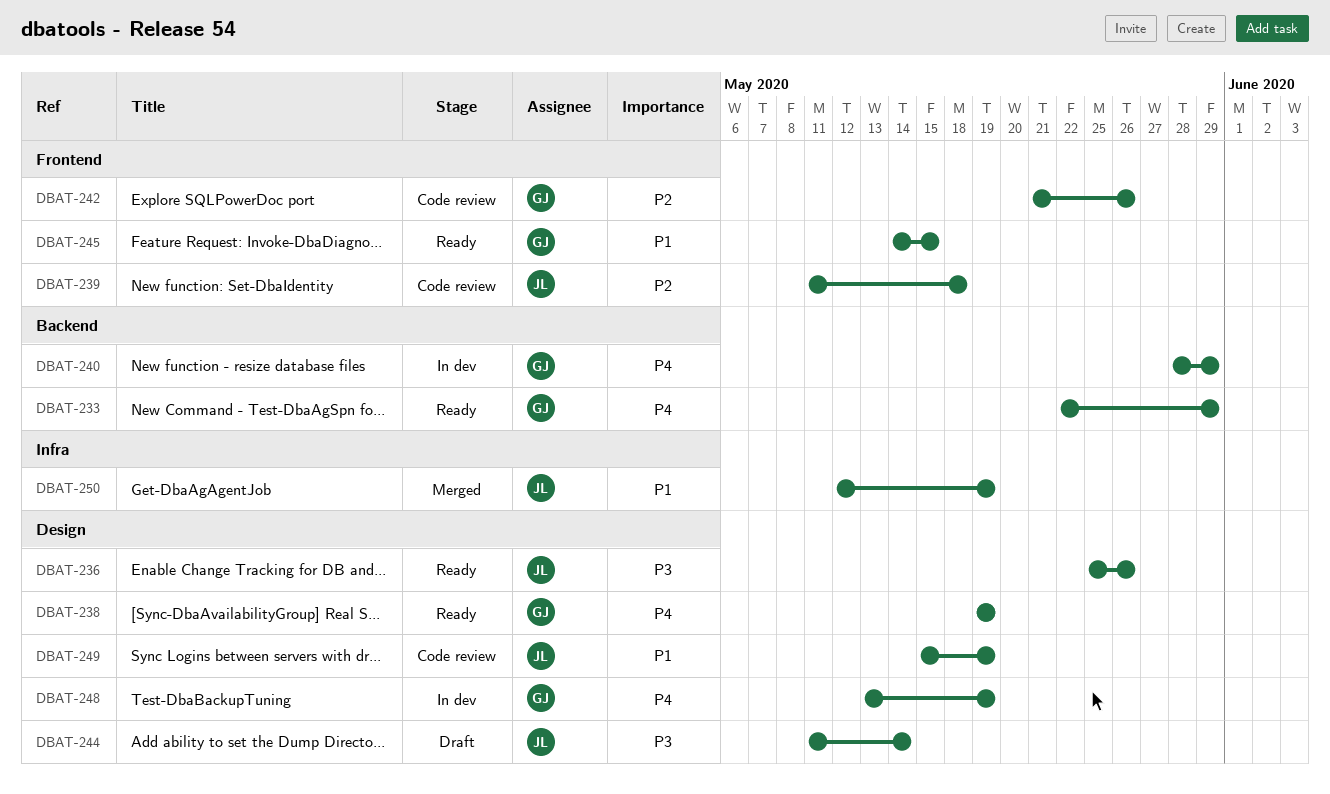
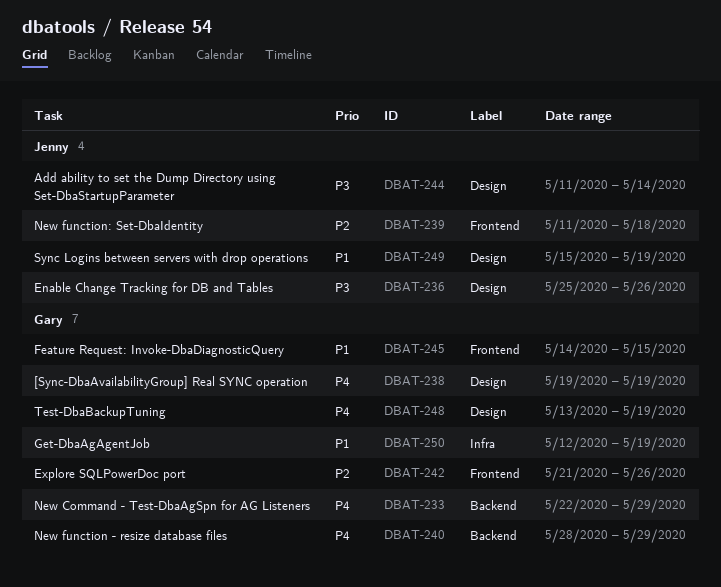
DBAT-250, owner: Jenny -> Gary

